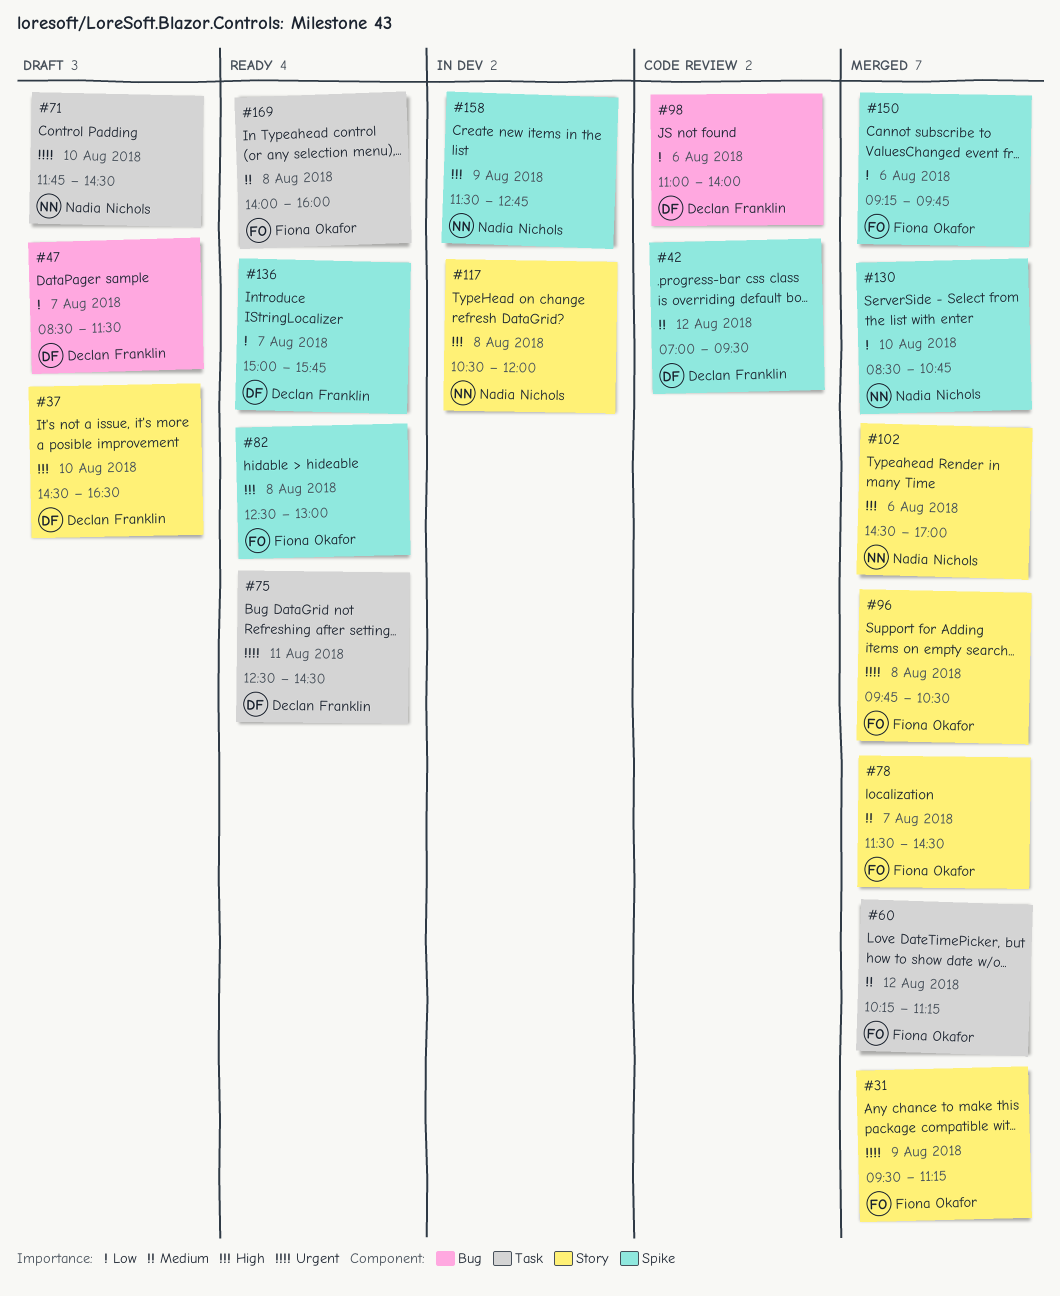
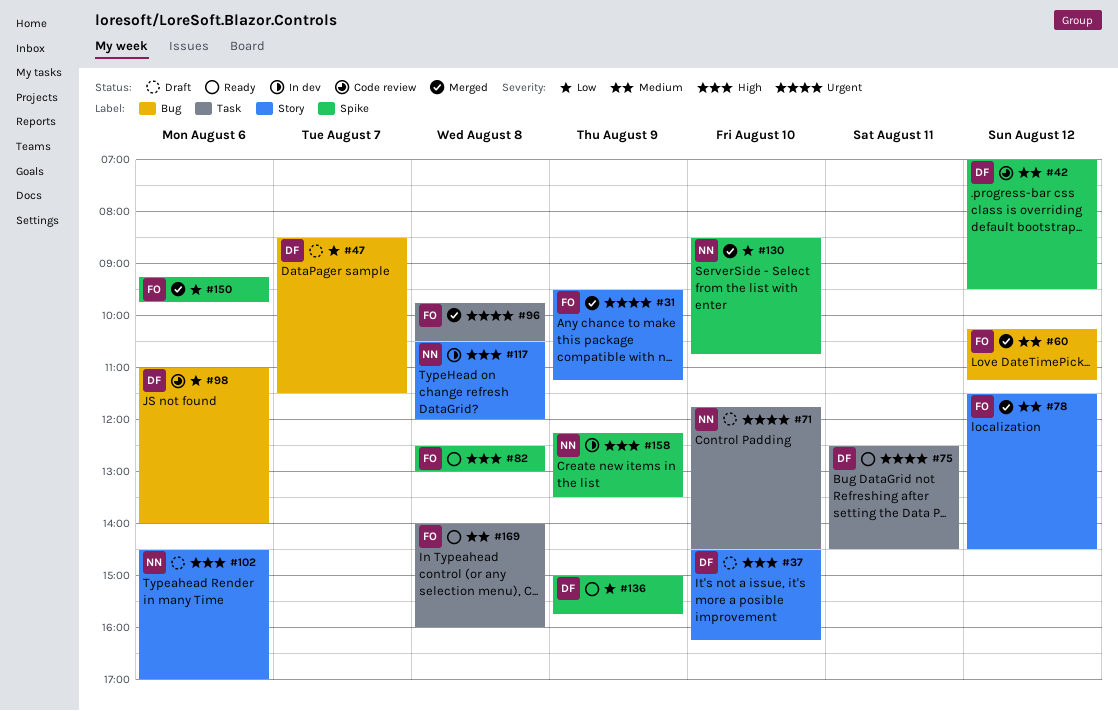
#37, ends: 16:30 -> 16:15
#60, label: Task -> Bug
#78, day: Aug 7 -> Aug 12
#96, label: Story -> Task
#102, status: Merged -> Draft
#136, day: Aug 7 -> Aug 9
#158, begins: 11:30 -> 12:15
#158, ends: 12:45 -> 13:30

